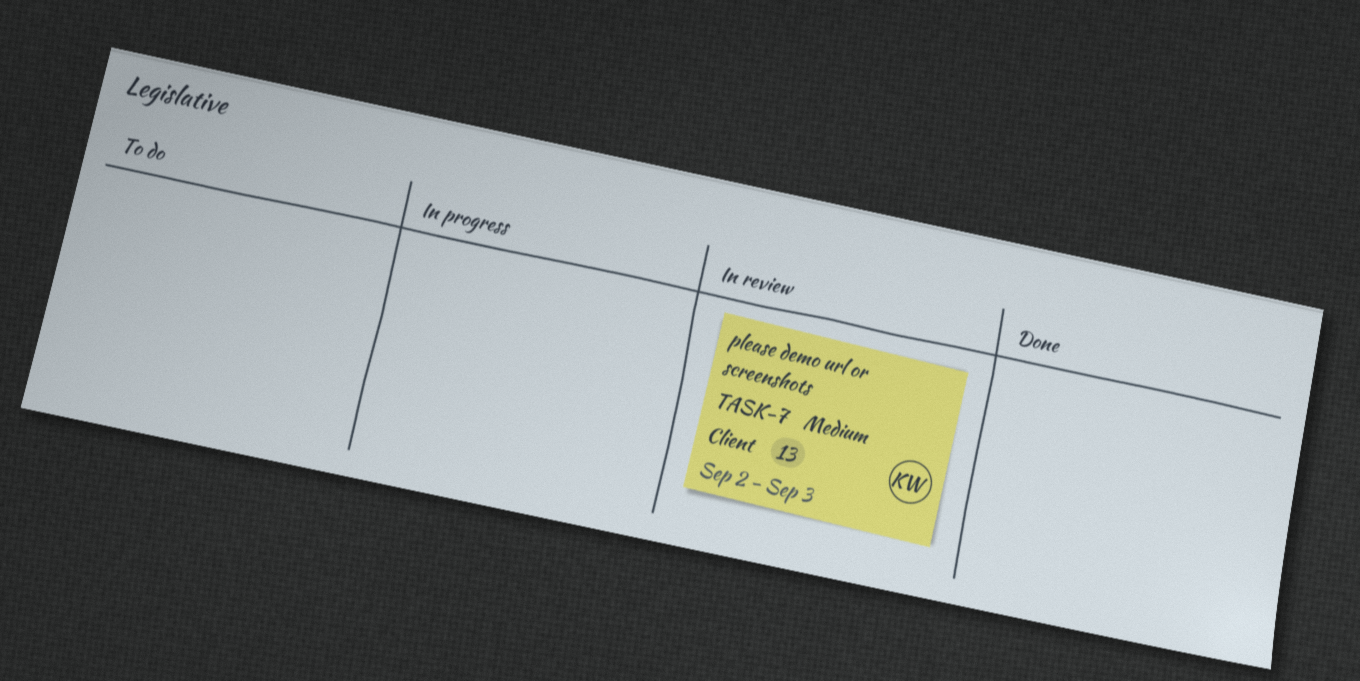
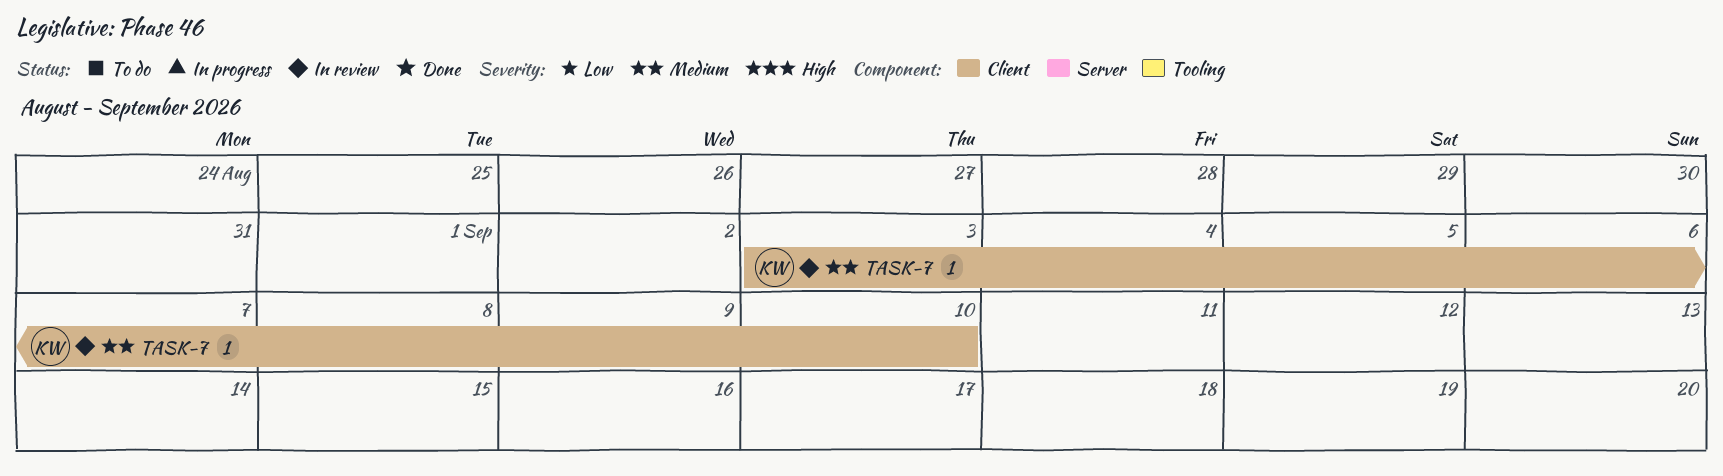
TASK-7, estimate: 13 -> 1
TASK-7, start: Sep 2 -> Sep 3
TASK-7, due: Sep 3 -> Sep 10

